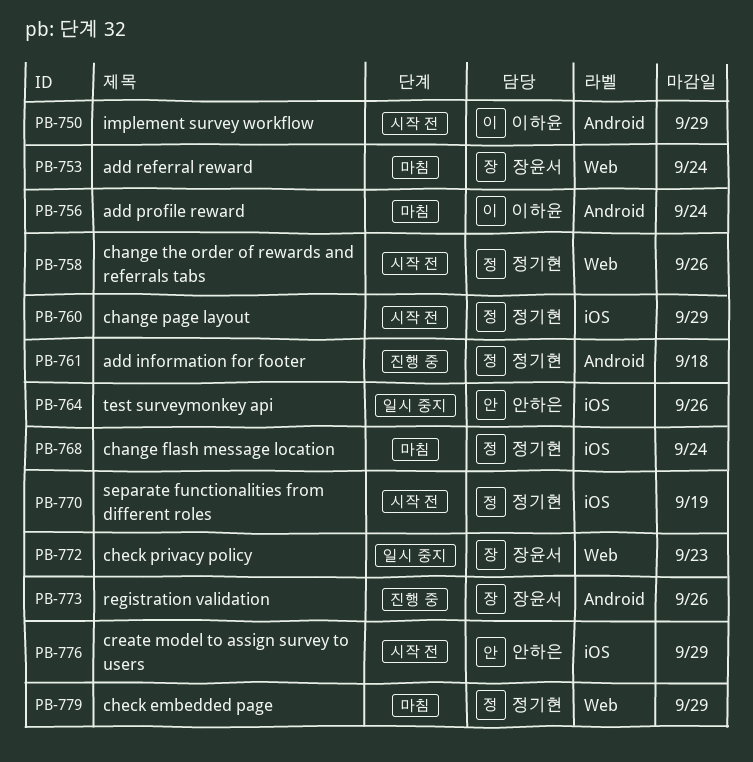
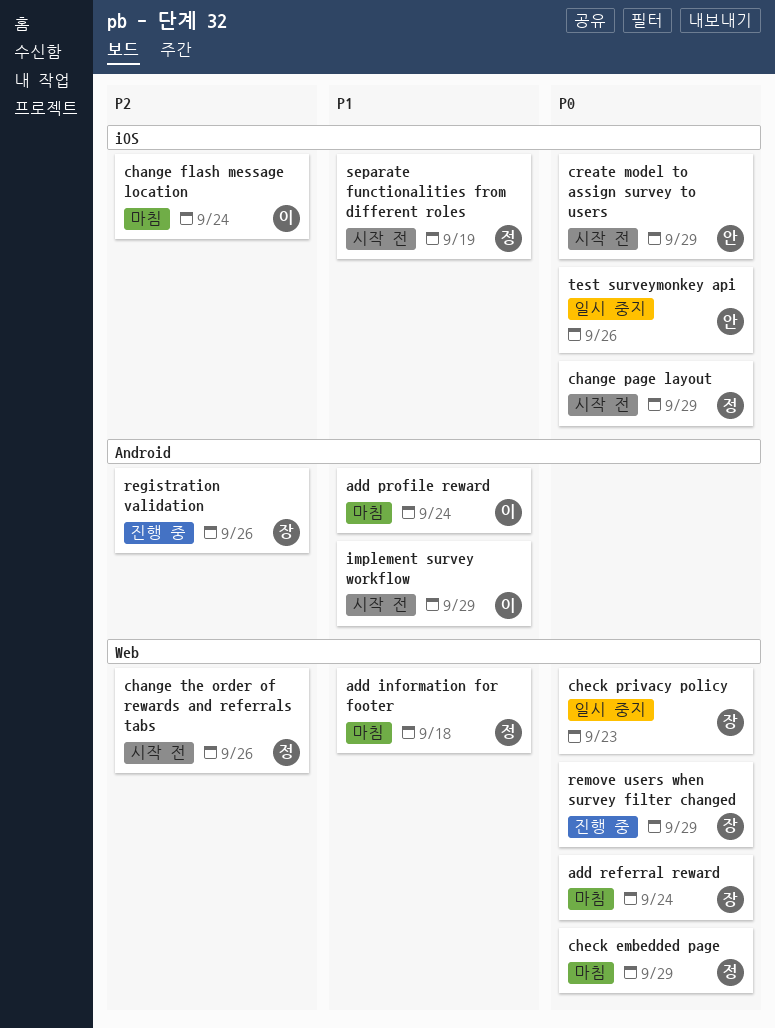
add information for footer, status: 진행 중 -> 마침
add information for footer, label: Android -> Web
change flash message location, owner: 정기현 -> 이하윤
remove users when survey filter changed: none -> present

